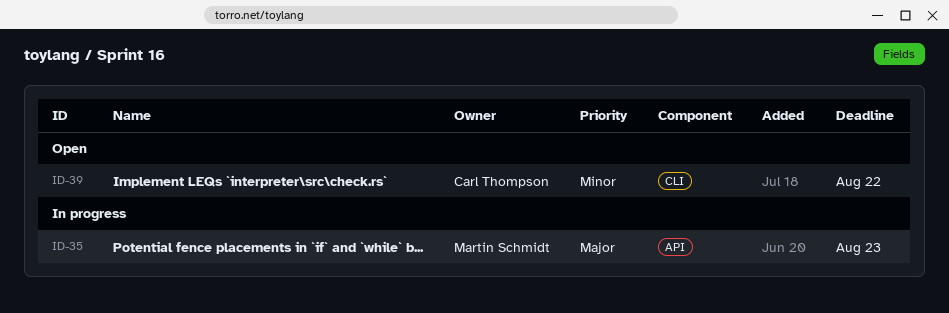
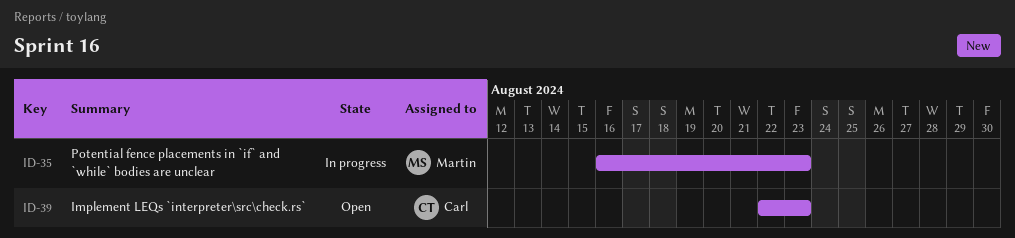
ID-39, due: Aug 22 -> Aug 23

